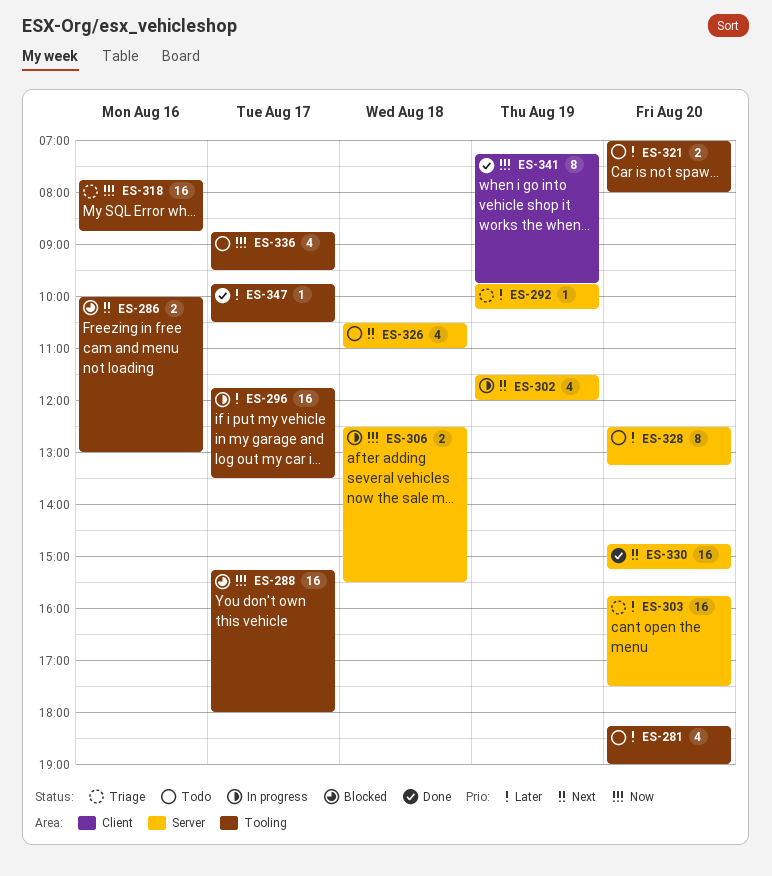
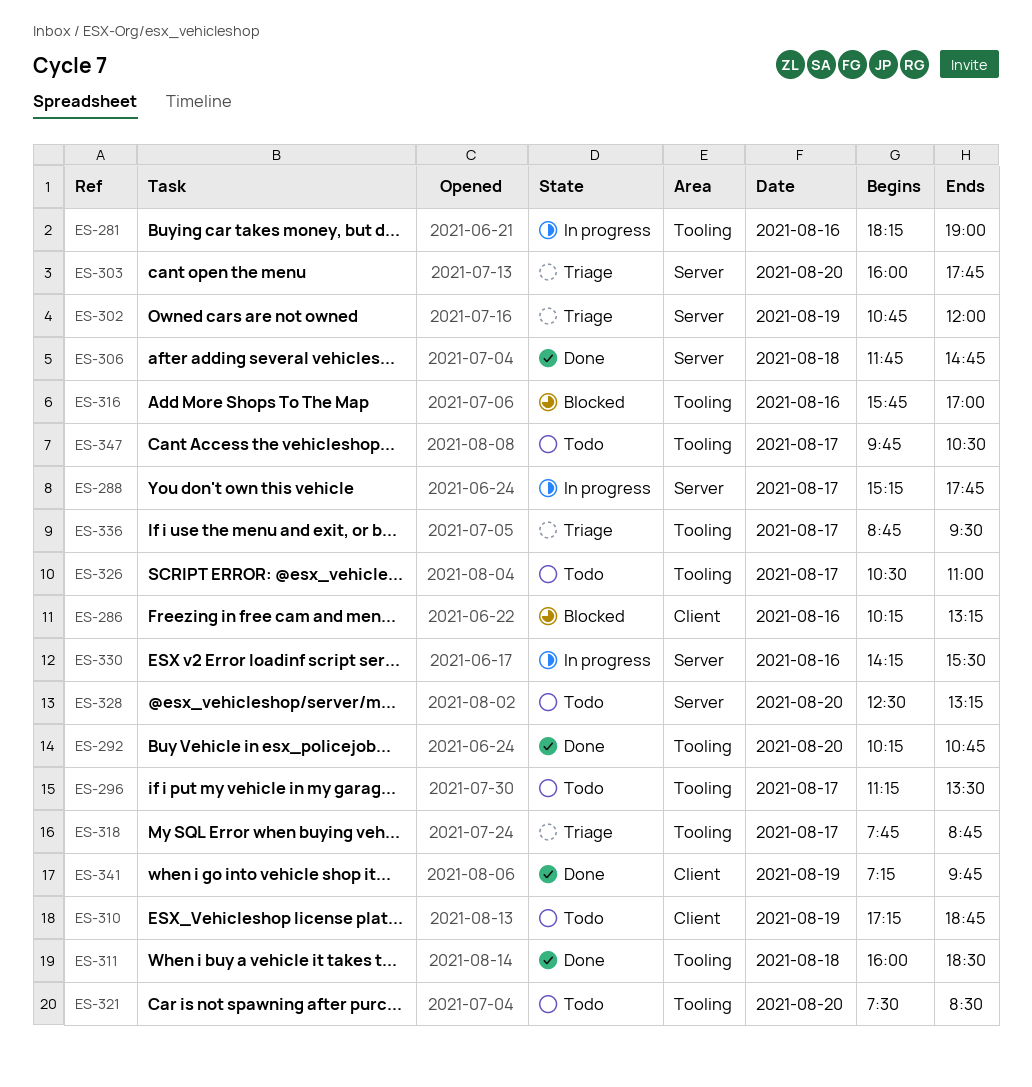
ES-281, status: Todo -> In progress
ES-281, day: Aug 20 -> Aug 16
ES-286, label: Tooling -> Client
ES-286, begins: 10:00 -> 10:15
ES-286, ends: 13:00 -> 13:15
ES-288, status: Blocked -> In progress
ES-288, label: Tooling -> Server
ES-288, ends: 18:00 -> 17:45
ES-292, status: Triage -> Done
ES-292, label: Server -> Tooling
ES-292, day: Aug 19 -> Aug 20
ES-292, begins: 09:45 -> 10:15
ES-292, ends: 10:15 -> 10:45
ES-296, status: In progress -> Todo
ES-296, begins: 11:45 -> 11:15
ES-302, status: In progress -> Triage
ES-302, begins: 11:30 -> 10:45
ES-303, begins: 15:45 -> 16:00
ES-303, ends: 17:30 -> 17:45
ES-306, status: In progress -> Done
ES-306, begins: 12:30 -> 11:45
ES-306, ends: 15:30 -> 14:45
ES-310: none -> present
ES-311: none -> present
ES-316: none -> present
ES-318, day: Aug 16 -> Aug 17
ES-321, begins: 07:00 -> 07:30
ES-321, ends: 08:00 -> 08:30
ES-326, label: Server -> Tooling
ES-326, day: Aug 18 -> Aug 17
ES-330, status: Done -> In progress
ES-330, day: Aug 20 -> Aug 16
ES-330, begins: 14:45 -> 14:15
ES-330, ends: 15:15 -> 15:30
ES-336, status: Todo -> Triage
ES-347, status: Done -> Todo

